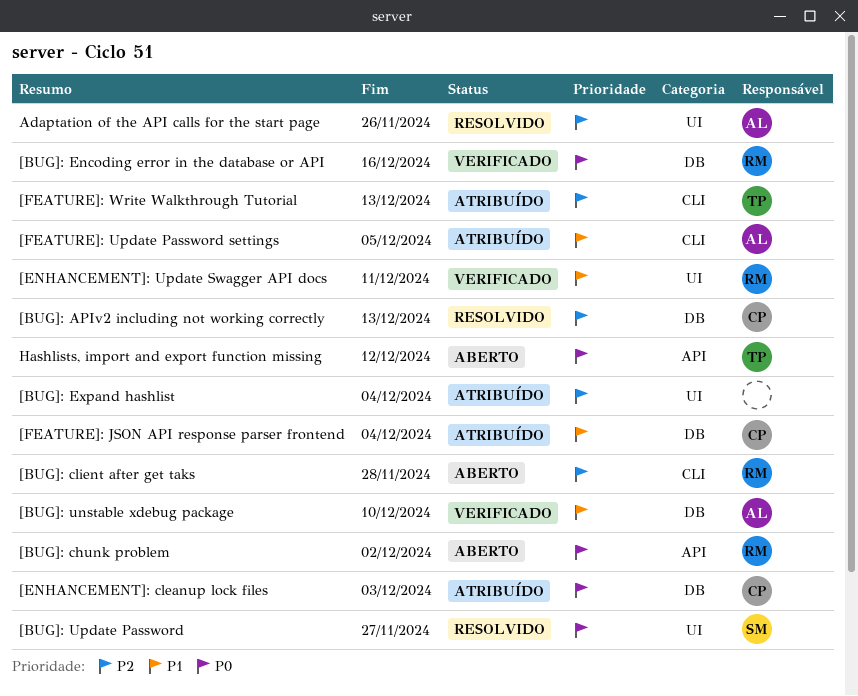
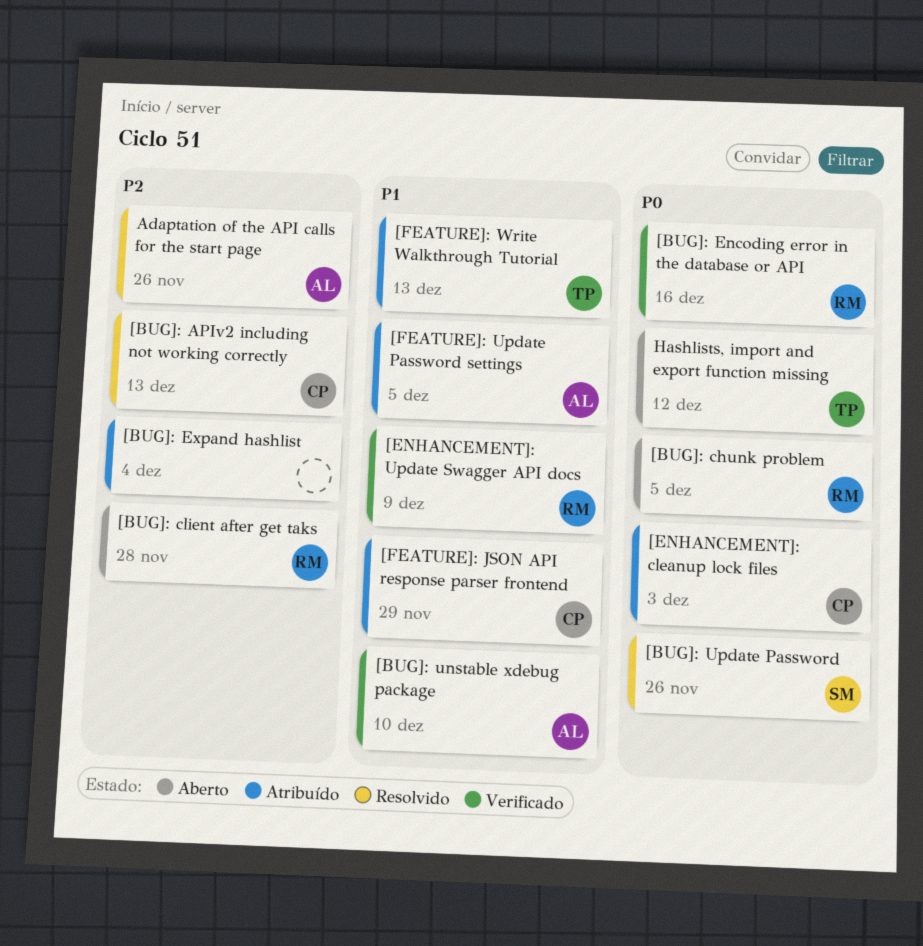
[BUG]: chunk problem, due: Dec 2 -> Dec 5
[BUG]: Update Password, due: Nov 27 -> Nov 26
[ENHANCEMENT]: Update Swagger API docs, due: Dec 11 -> Dec 9
[FEATURE]: JSON API response parser frontend, due: Dec 4 -> Nov 29
[FEATURE]: Write Walkthrough Tutorial, priority: P2 -> P1

